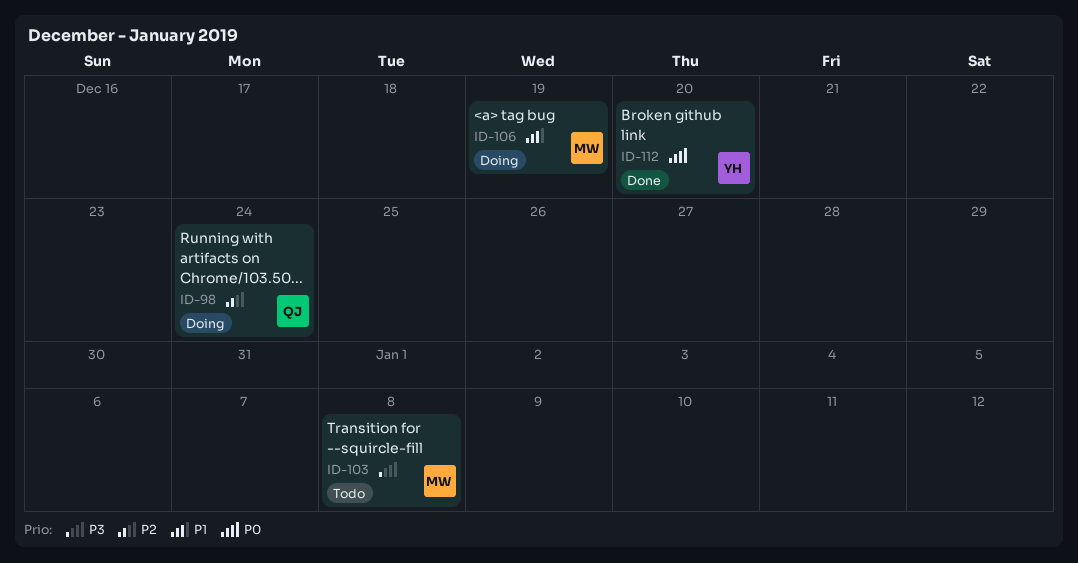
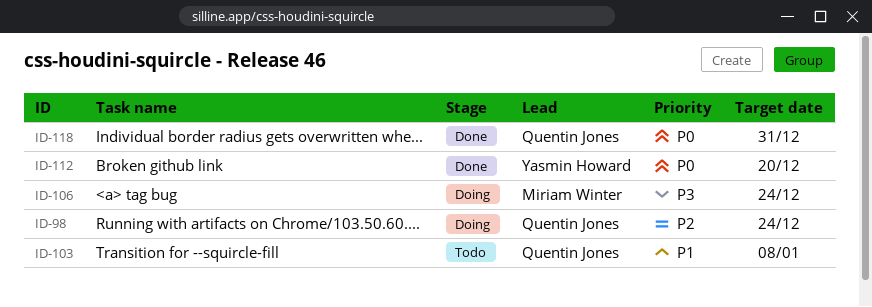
ID-103, owner: Miriam Winter -> Quentin Jones
ID-103, priority: P3 -> P1
ID-106, priority: P1 -> P3
ID-106, due: Dec 19 -> Dec 24
ID-118: none -> present

